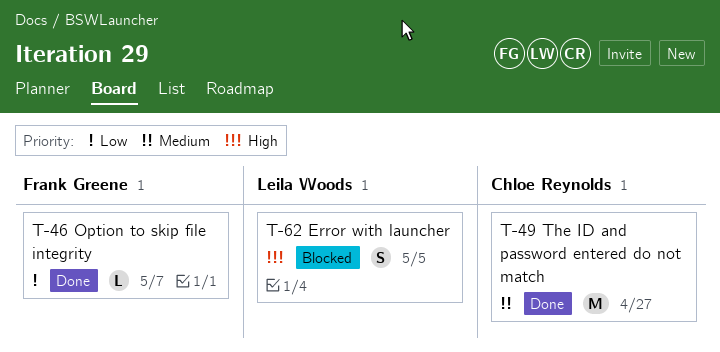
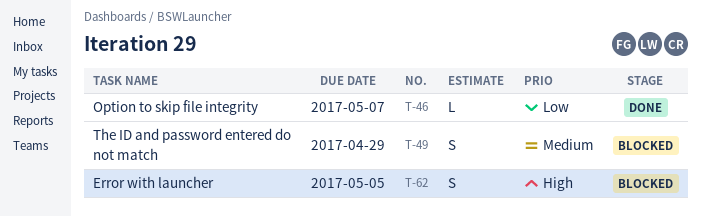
T-49, status: Done -> Blocked
T-49, estimate: M -> S
T-49, due: Apr 27 -> Apr 29

